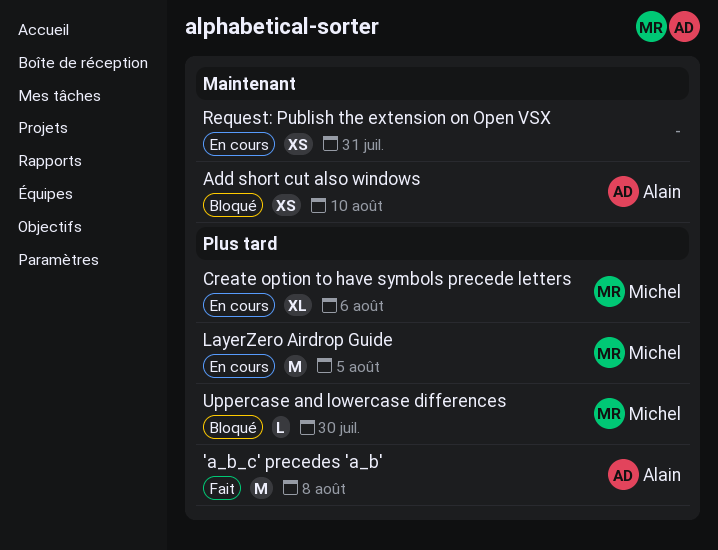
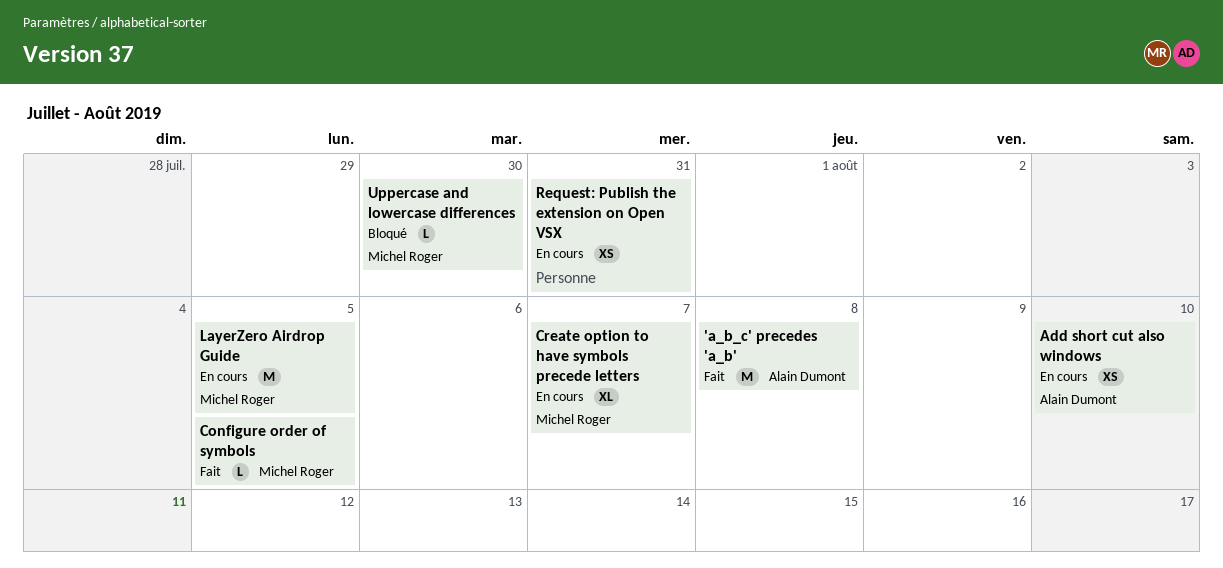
Add short cut also windows, status: Bloqué -> En cours
Configure order of symbols: none -> present
Create option to have symbols precede letters, due: Aug 6 -> Aug 7

